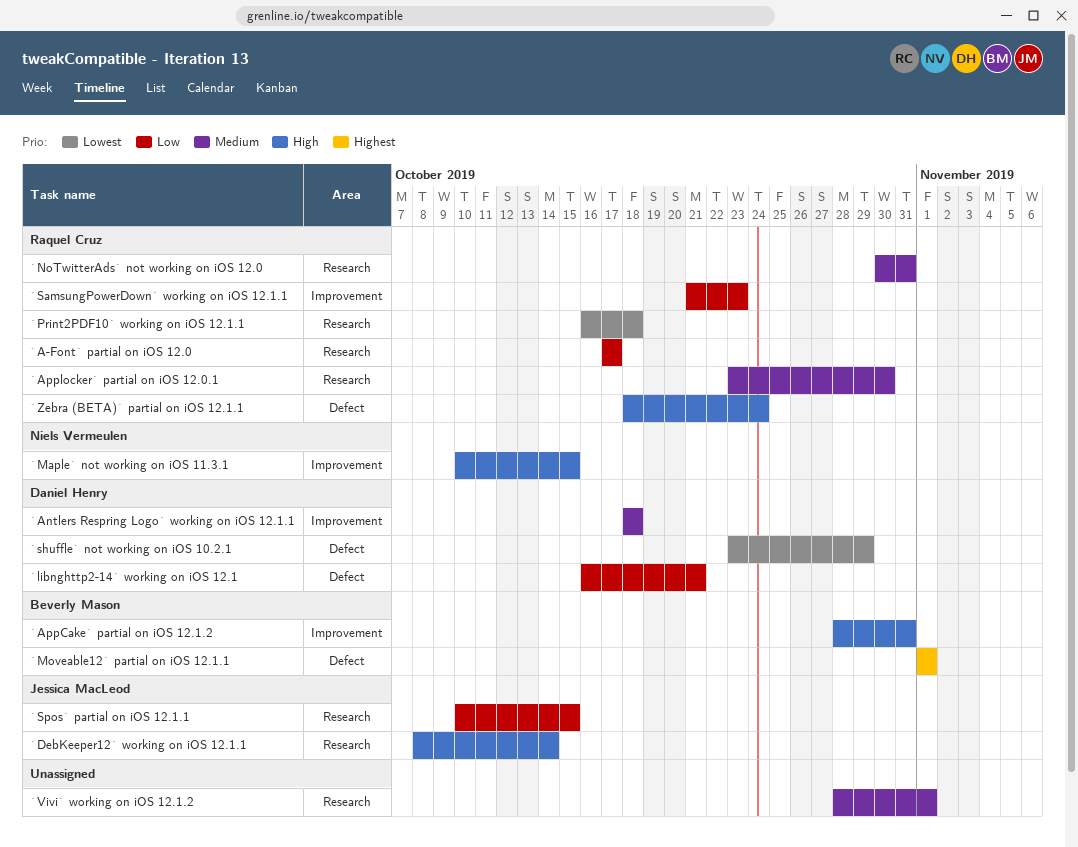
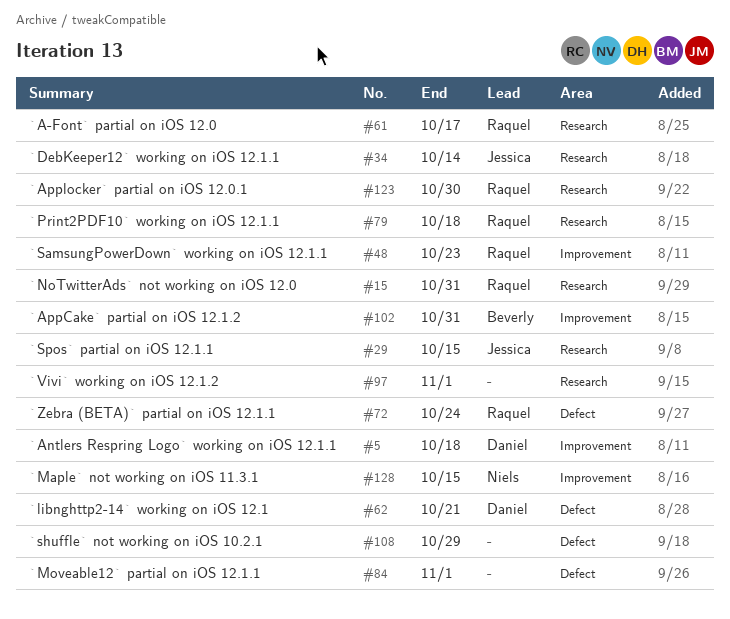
`Moveable12` partial on iOS 12.1.1, owner: Beverly Mason -> none
`shuffle` not working on iOS 10.2.1, owner: Daniel Henry -> none

